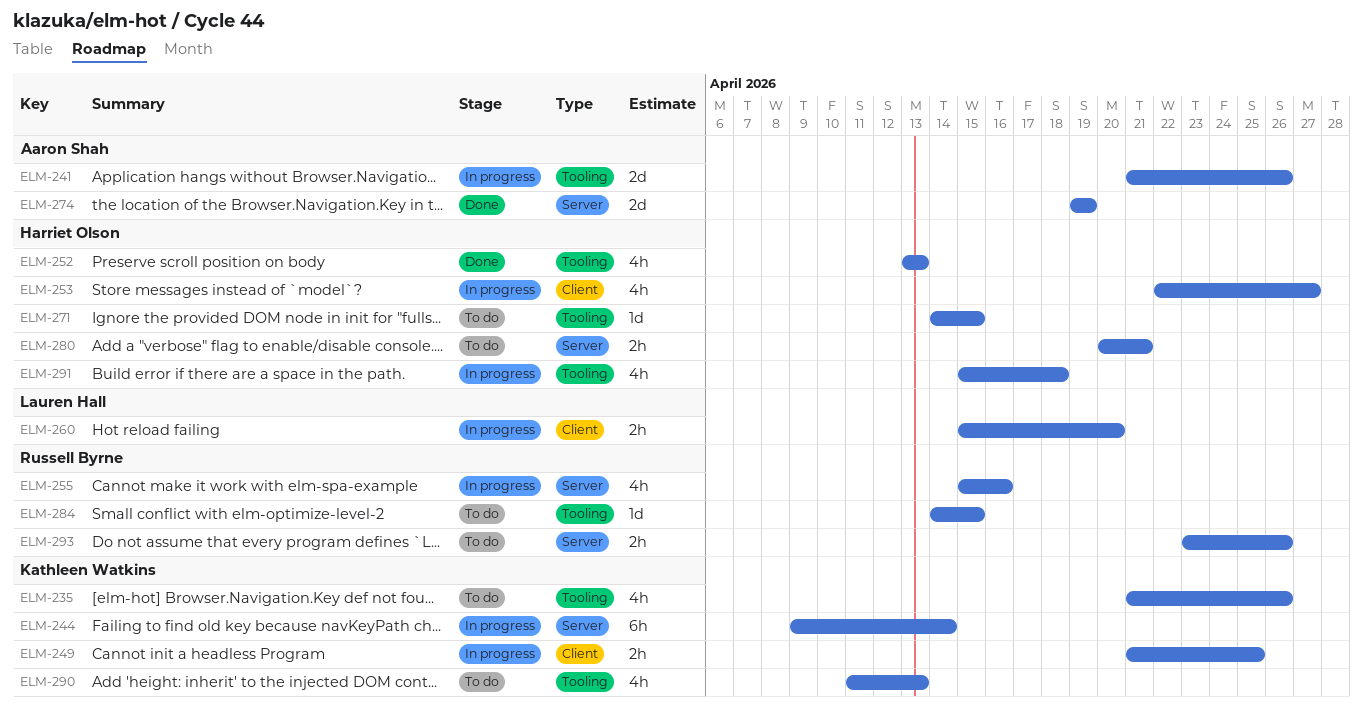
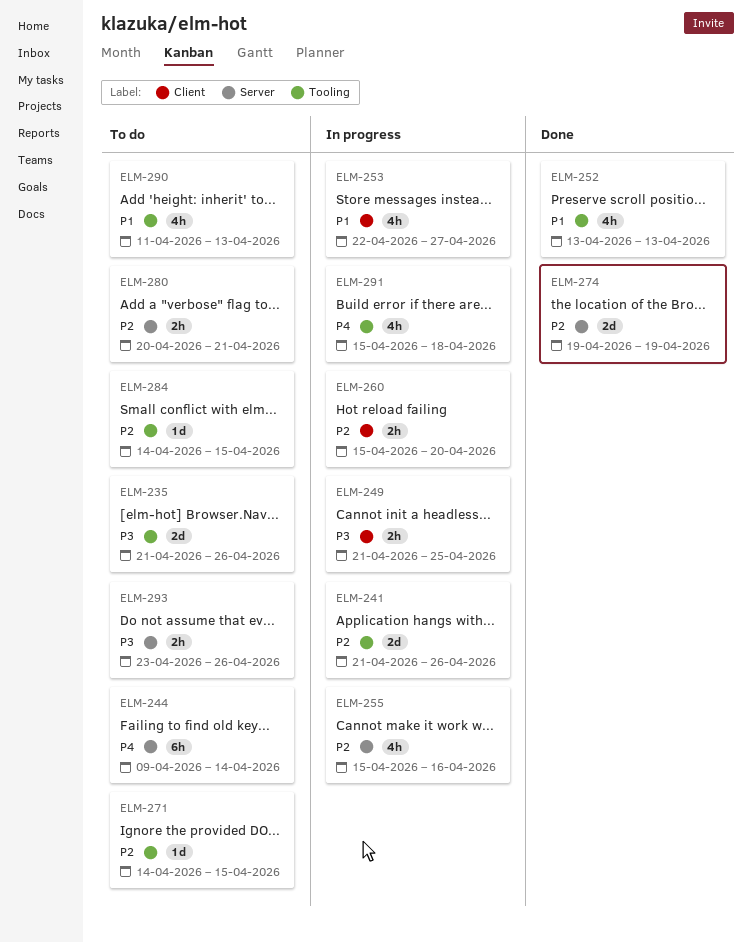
ELM-235, estimate: 4h -> 2d
ELM-244, status: In progress -> To do

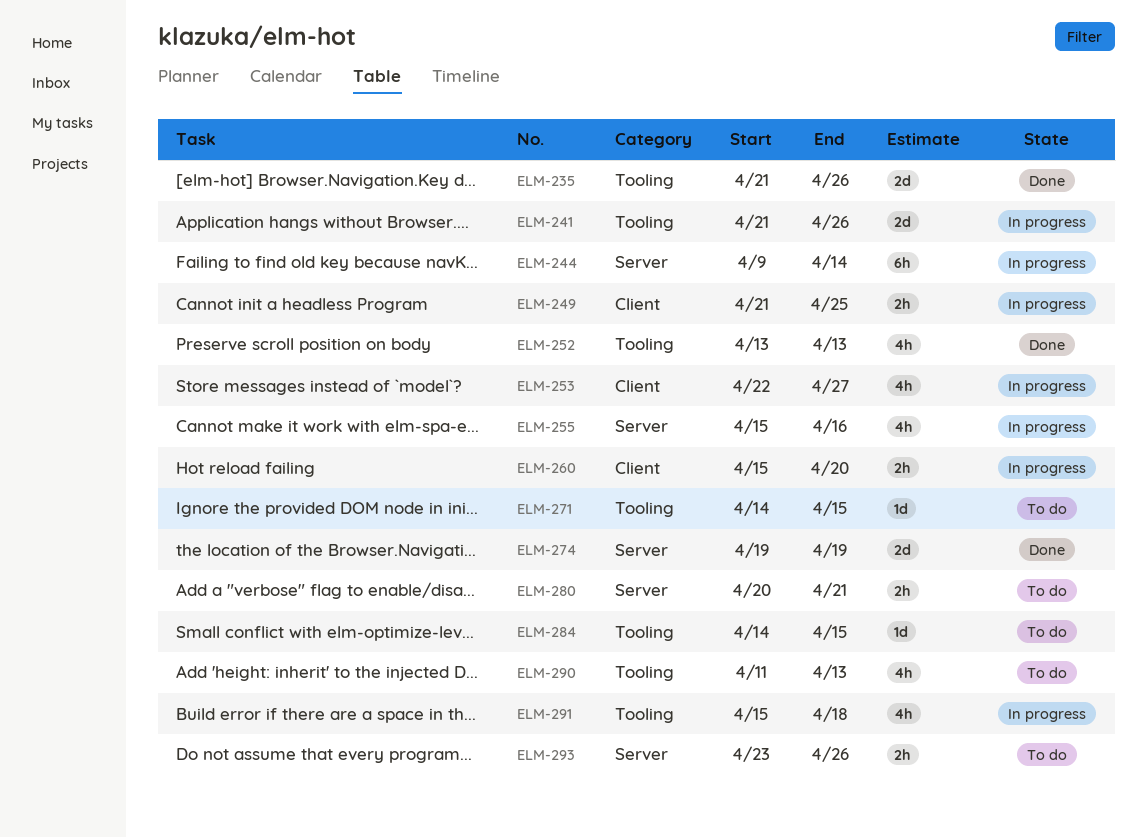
ELM-235, status: To do -> Done
ELM-244, status: To do -> In progress

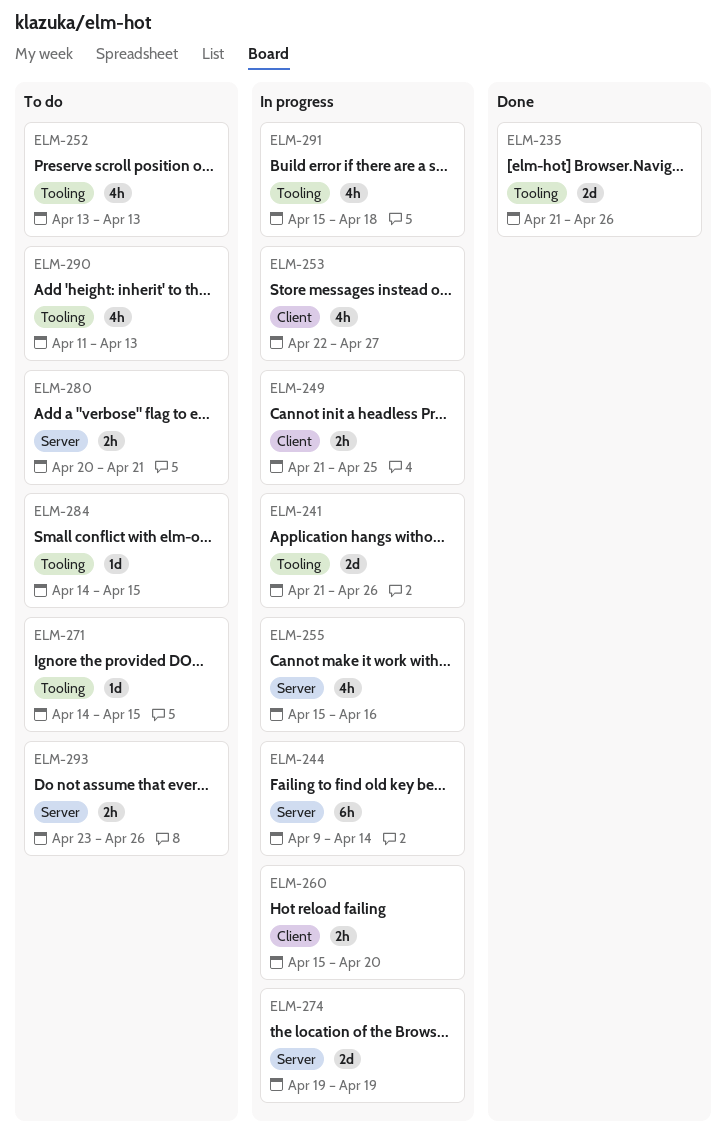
ELM-252, status: Done -> To do
ELM-274, status: Done -> In progress

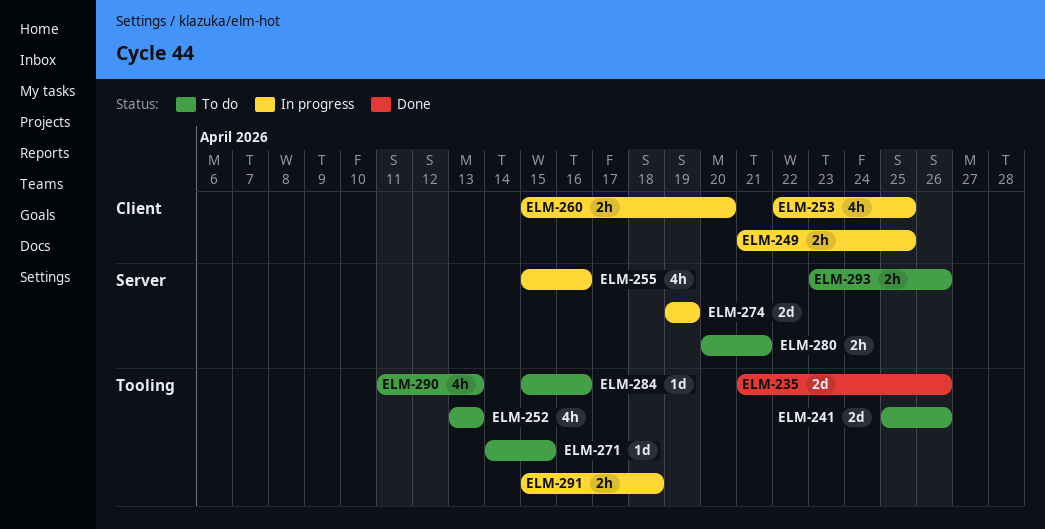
ELM-241, status: In progress -> To do
ELM-241, start: Apr 21 -> Apr 25
ELM-244: present -> none
ELM-253, due: Apr 27 -> Apr 25
ELM-284, start: Apr 14 -> Apr 15
ELM-284, due: Apr 15 -> Apr 16
ELM-291, estimate: 4h -> 2h

